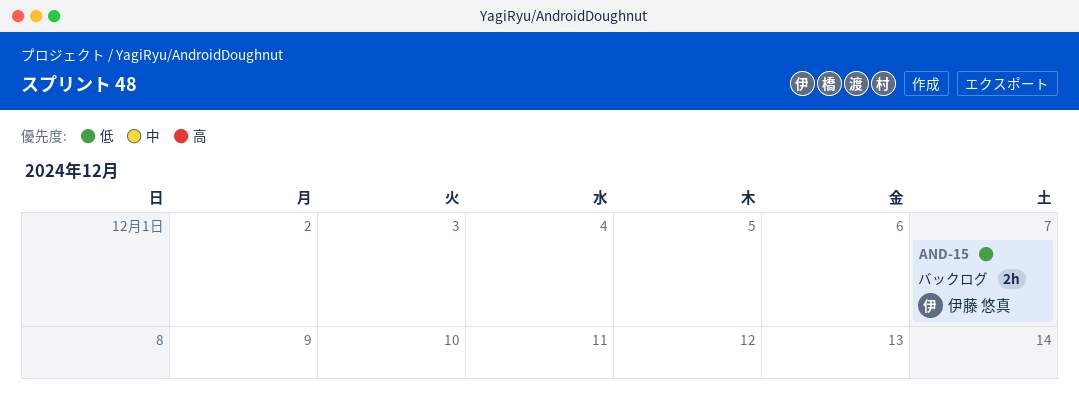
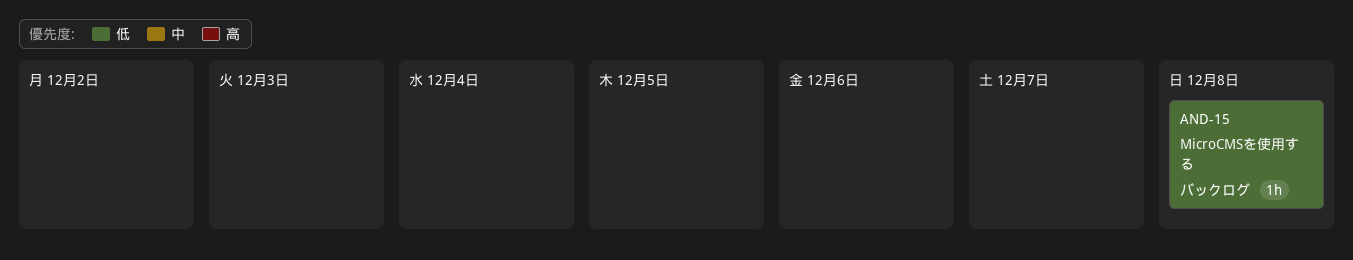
AND-15, estimate: 2h -> 1h
AND-15, due: Dec 7 -> Dec 8

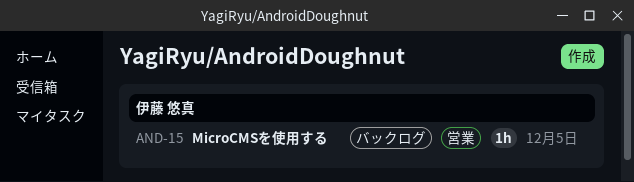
AND-15, due: Dec 8 -> Dec 5

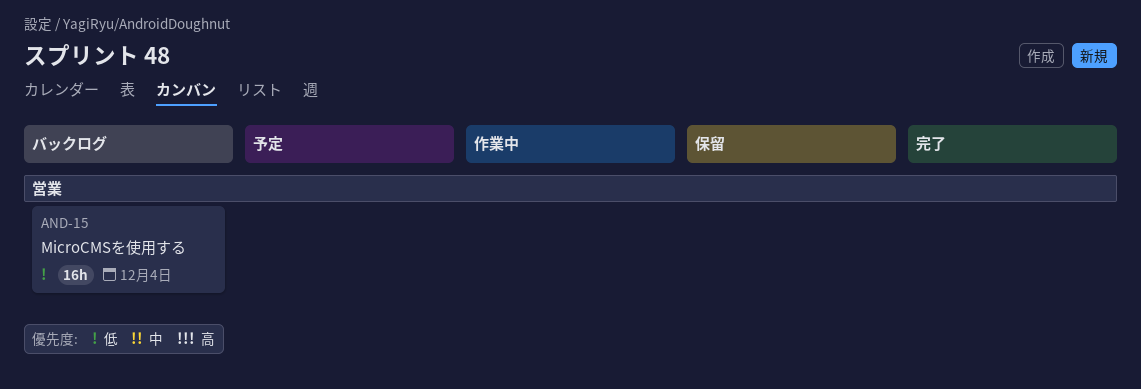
AND-15, estimate: 1h -> 16h
AND-15, due: Dec 5 -> Dec 4

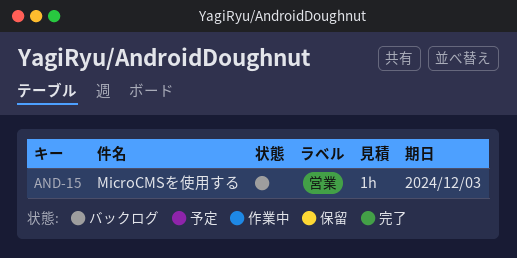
AND-15, estimate: 16h -> 1h
AND-15, due: Dec 4 -> Dec 3

